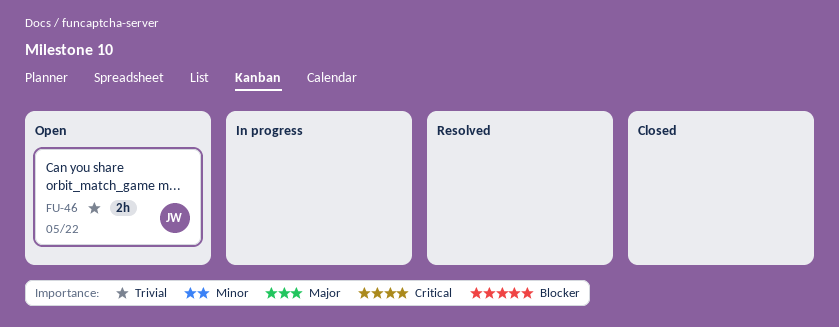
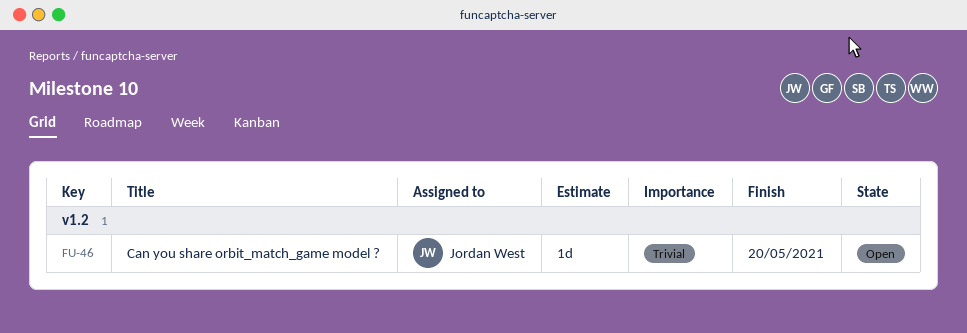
FU-46, estimate: 2h -> 1d
FU-46, due: May 22 -> May 20

